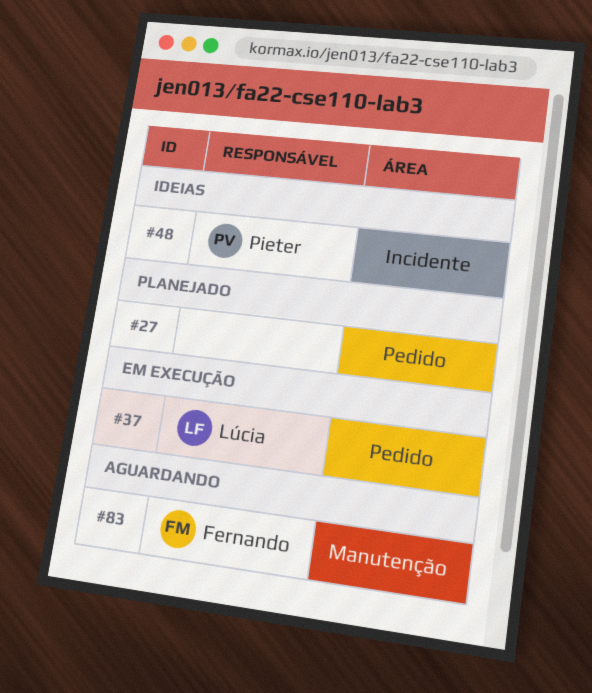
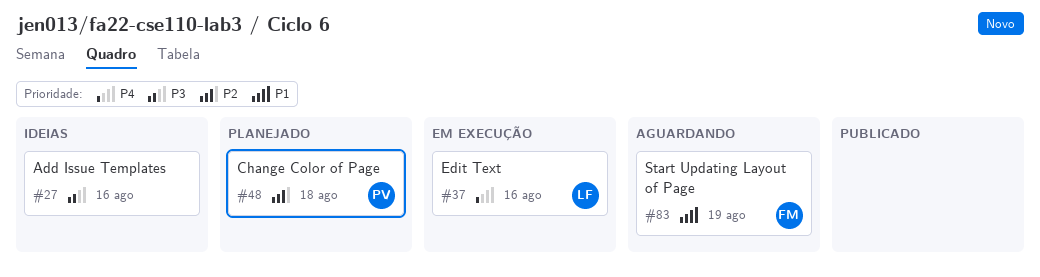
#27, status: Planejado -> Ideias
#48, status: Ideias -> Planejado

